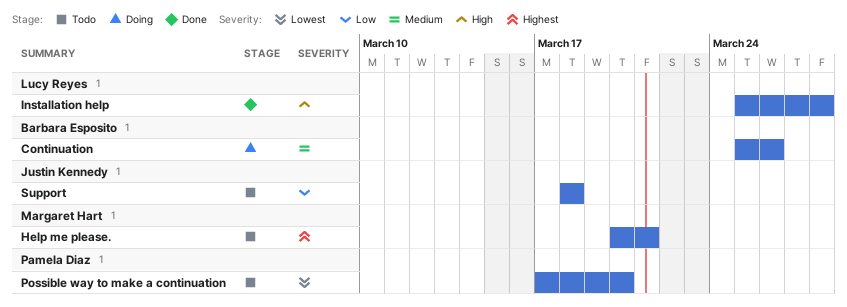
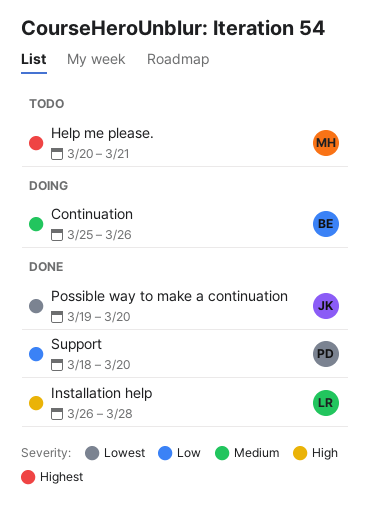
Installation help, start: Mar 25 -> Mar 26
Possible way to make a continuation, status: Todo -> Done
Possible way to make a continuation, owner: Pamela Diaz -> Justin Kennedy
Possible way to make a continuation, start: Mar 17 -> Mar 19
Support, status: Todo -> Done
Support, owner: Justin Kennedy -> Pamela Diaz
Support, due: Mar 18 -> Mar 20

